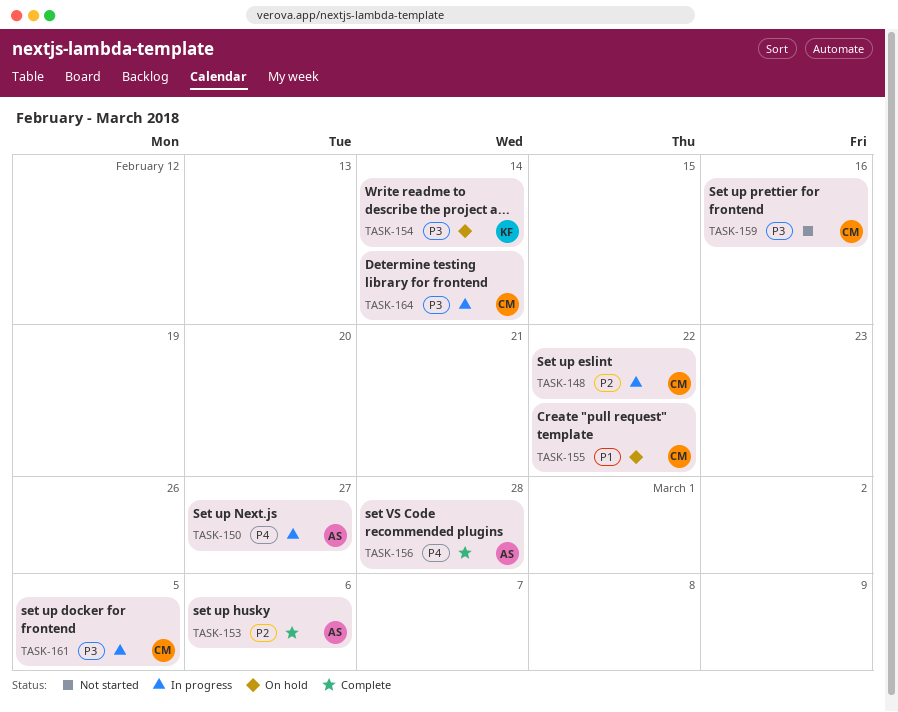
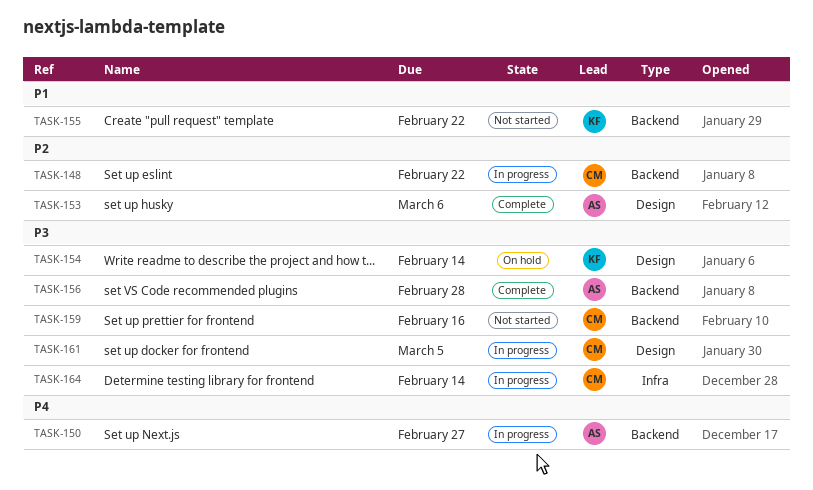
TASK-155, status: On hold -> Not started
TASK-155, owner: CM -> KF
TASK-156, priority: P4 -> P3

